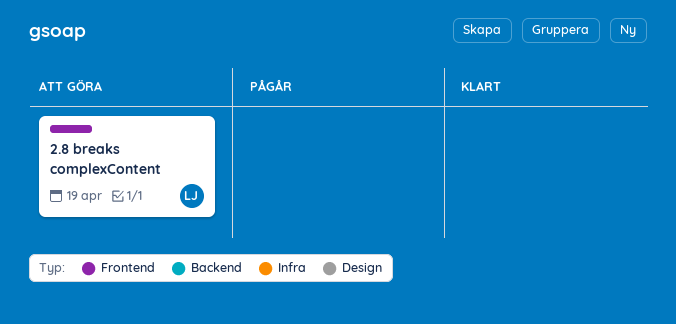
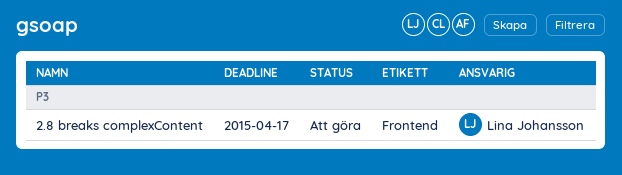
2.8 breaks complexContent, due: Apr 19 -> Apr 17

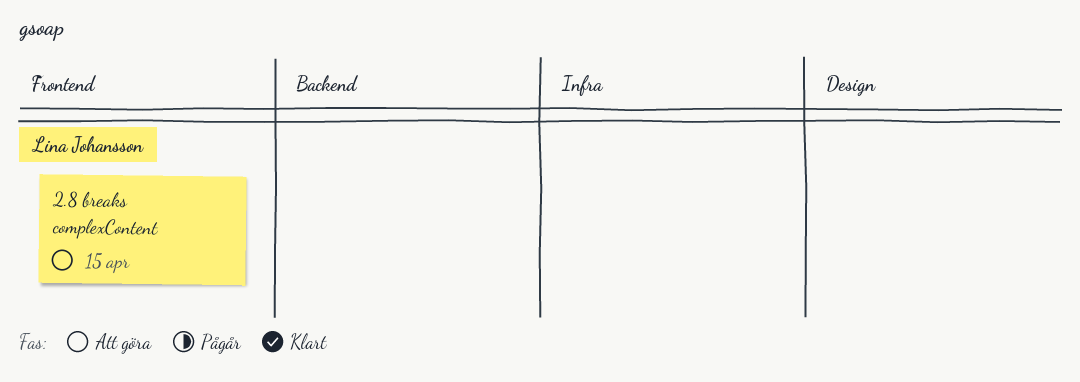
2.8 breaks complexContent, due: Apr 17 -> Apr 15

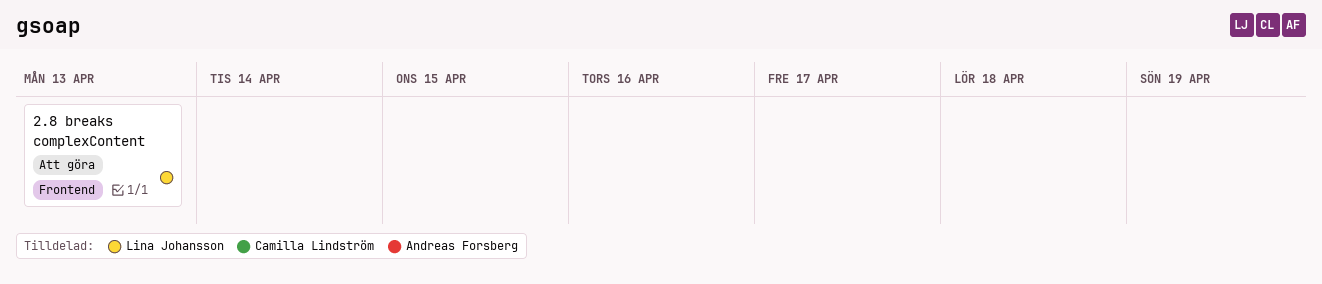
2.8 breaks complexContent, due: Apr 15 -> Apr 13

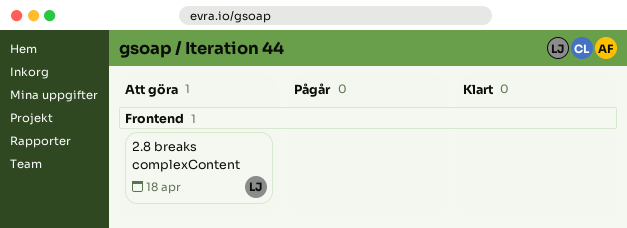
2.8 breaks complexContent, due: Apr 13 -> Apr 18

